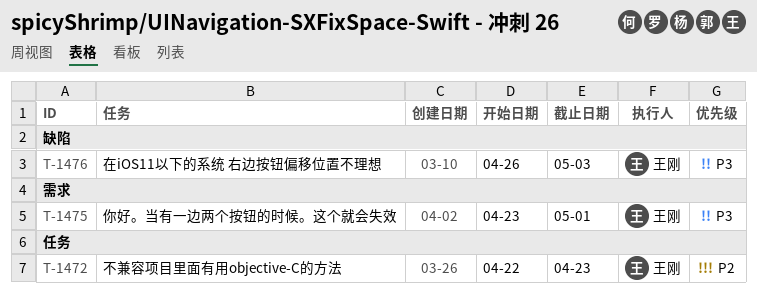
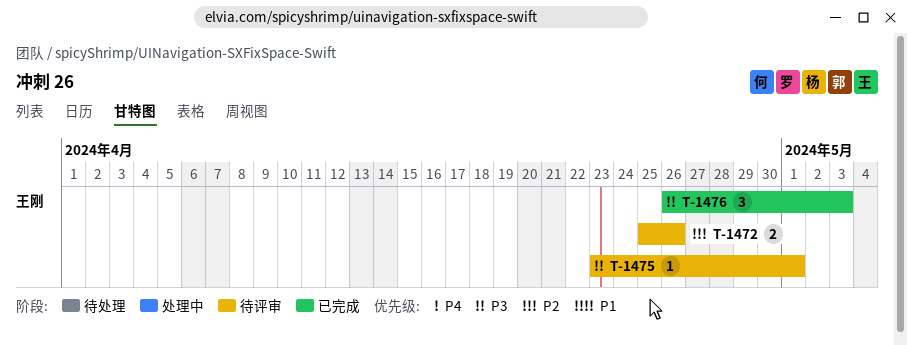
T-1472, start: Apr 22 -> Apr 25
T-1472, due: Apr 23 -> Apr 26

